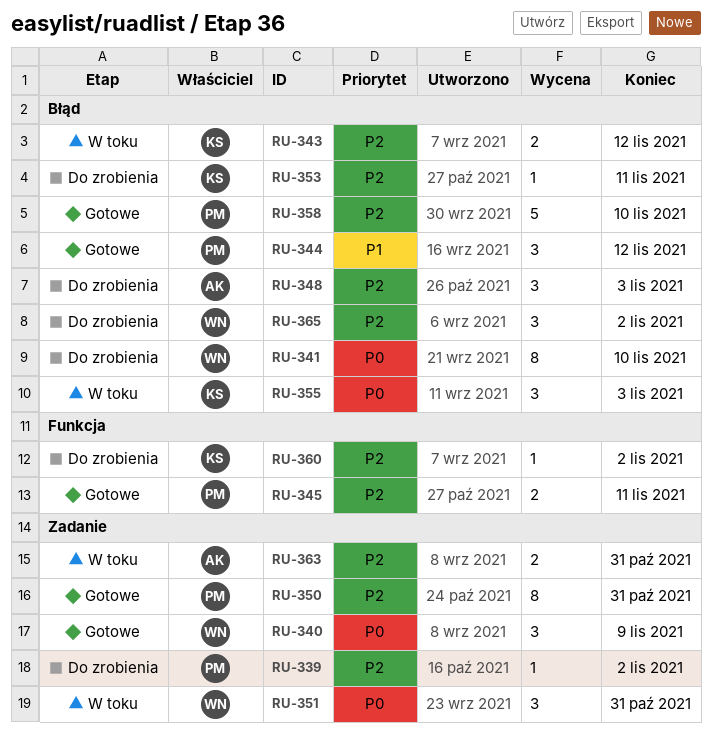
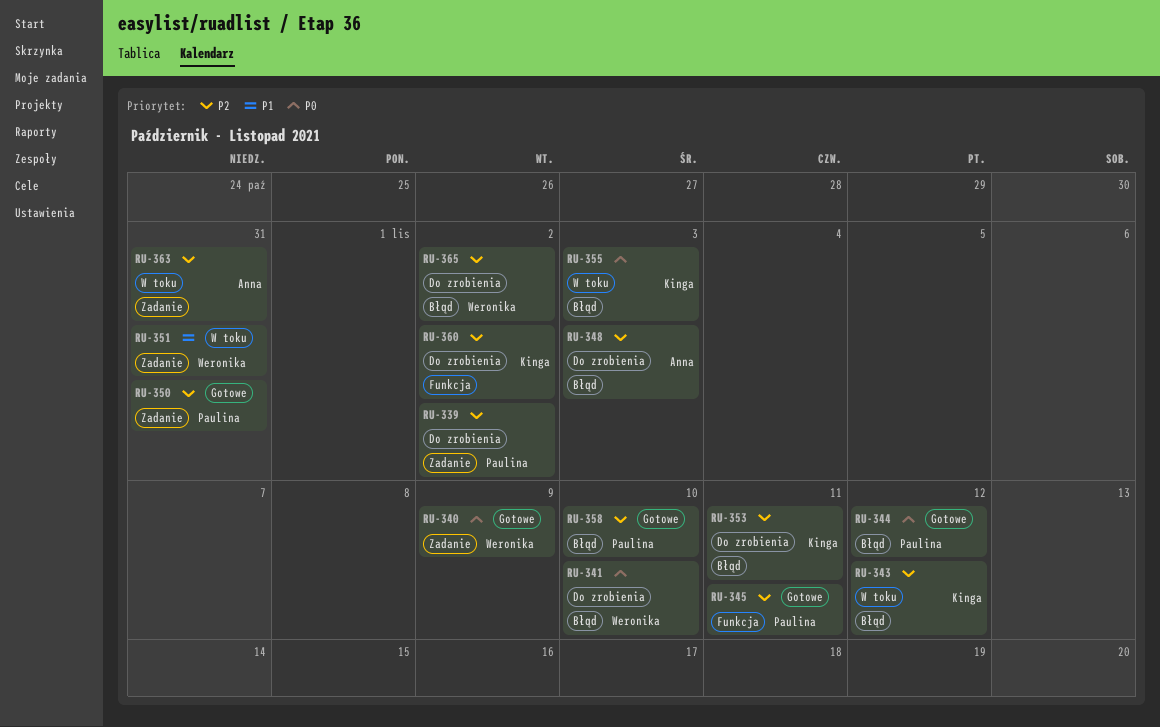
RU-344, priority: P1 -> P0
RU-351, priority: P0 -> P1

